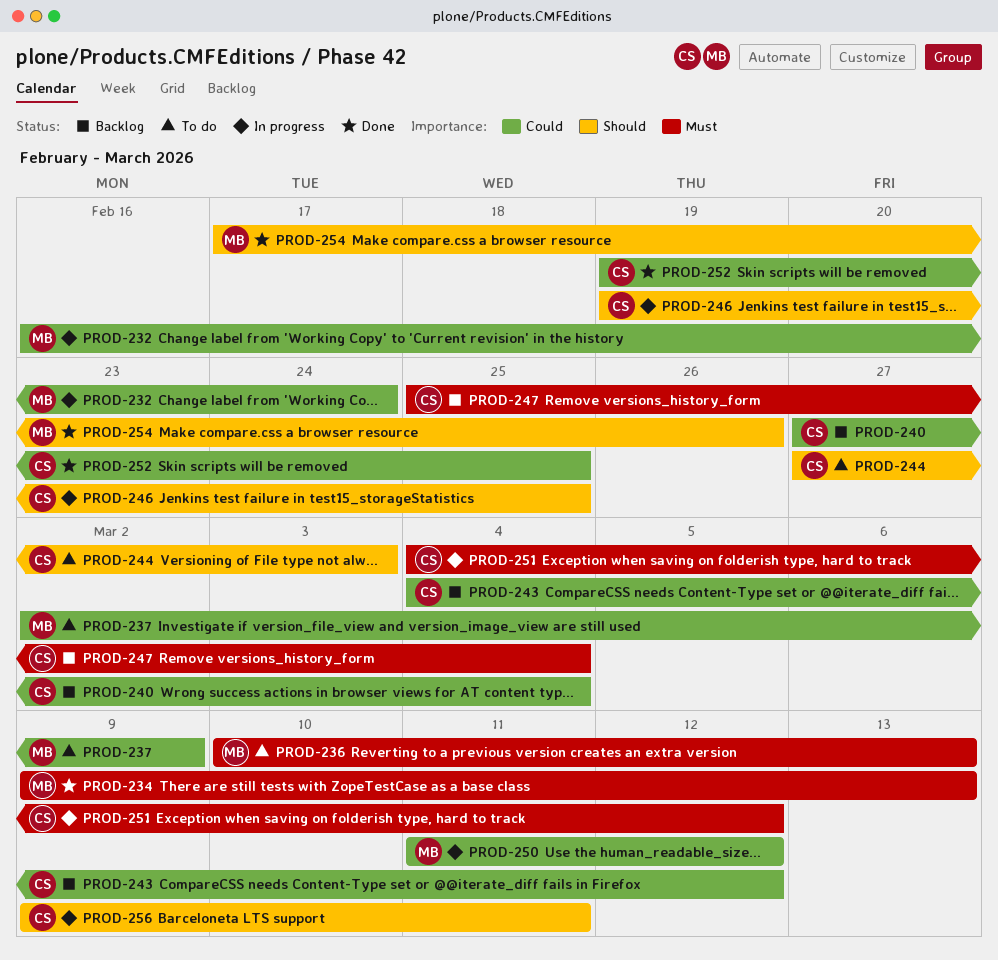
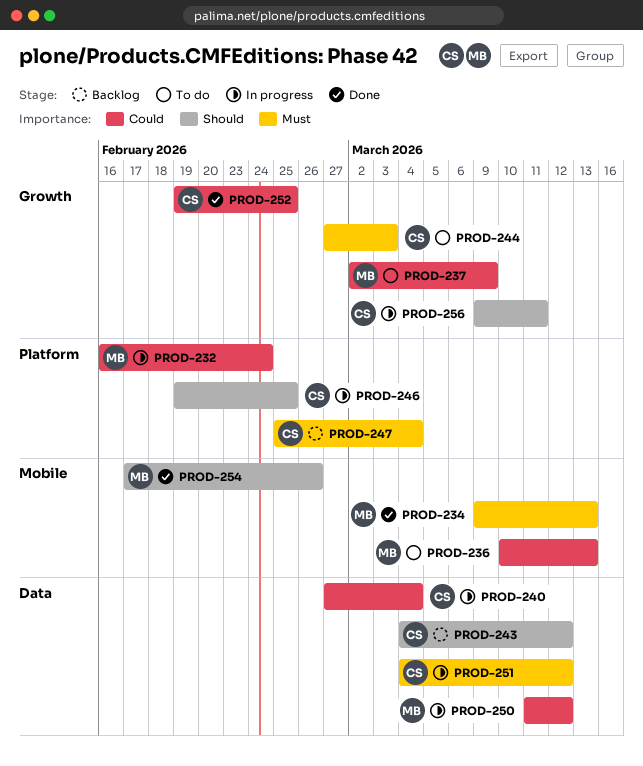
PROD-236, priority: Must -> Could
PROD-240, status: Backlog -> In progress
PROD-243, priority: Could -> Should
PROD-244, priority: Should -> Must

